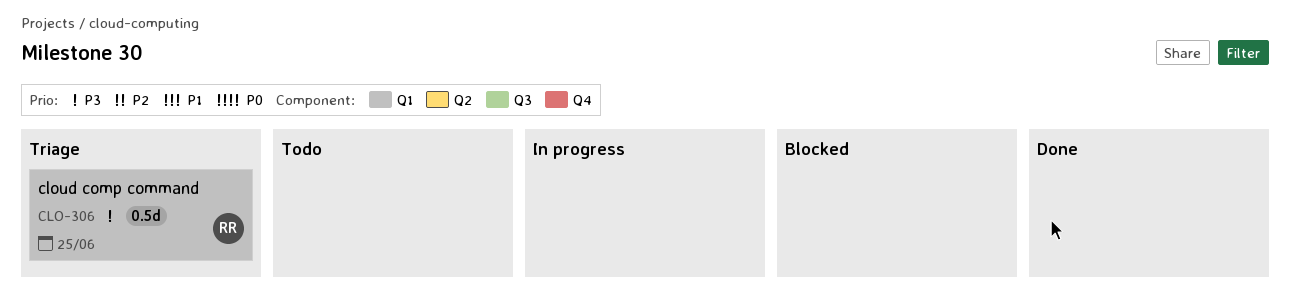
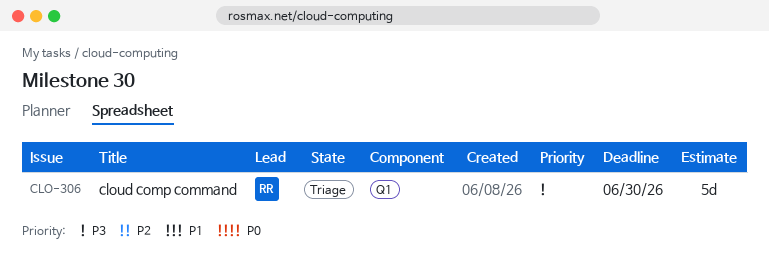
CLO-306, estimate: 0.5d -> 5d
CLO-306, due: Jun 25 -> Jun 30

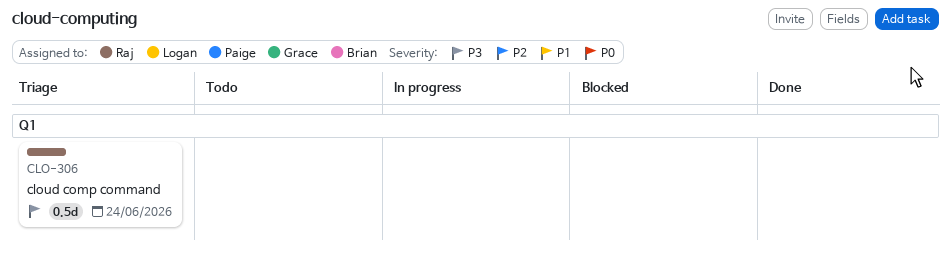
CLO-306, estimate: 5d -> 0.5d
CLO-306, due: Jun 30 -> Jun 24

